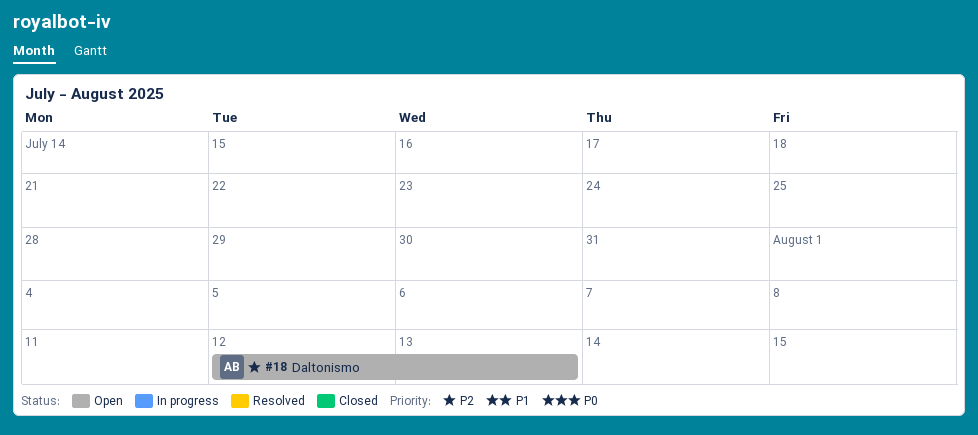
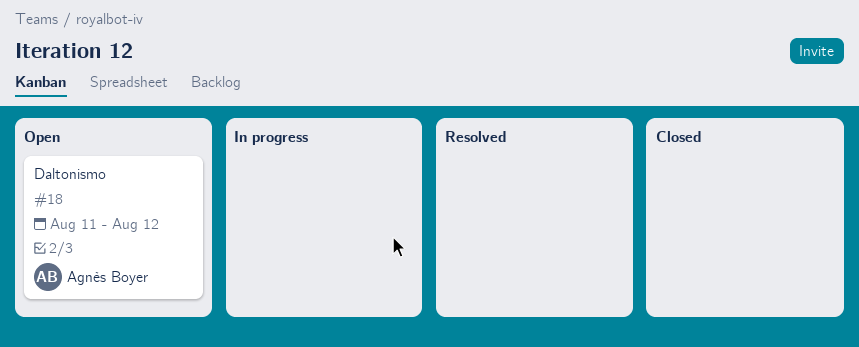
#18, start: Aug 12 -> Aug 11
#18, due: Aug 13 -> Aug 12

